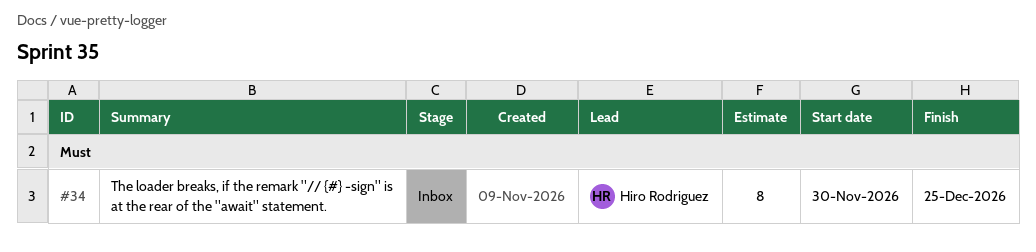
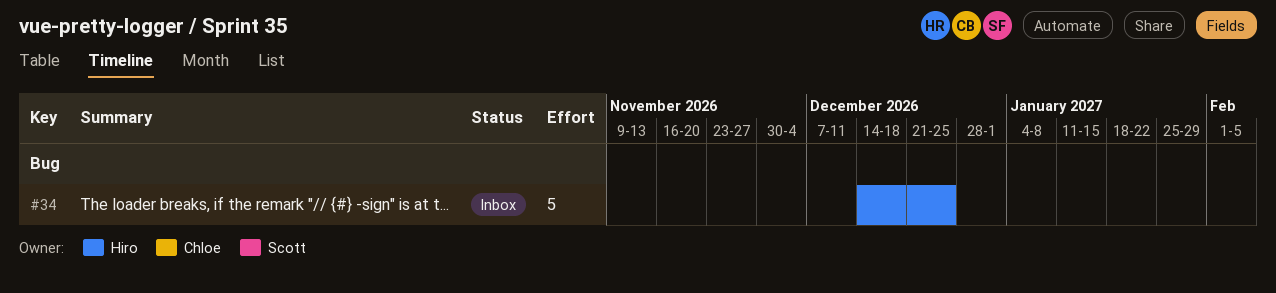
#34, estimate: 8 -> 5
#34, start: Nov 30 -> Dec 14

